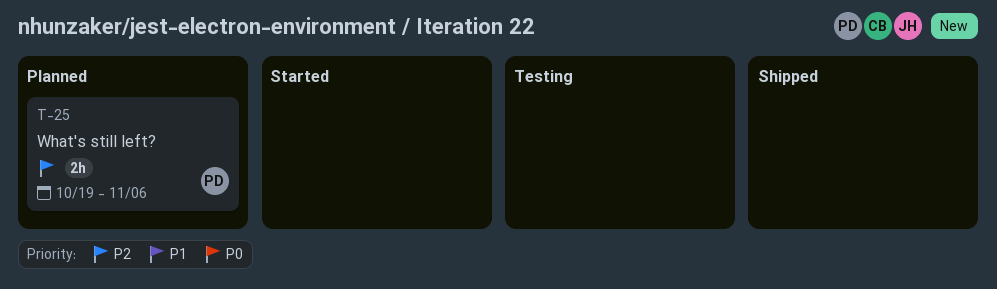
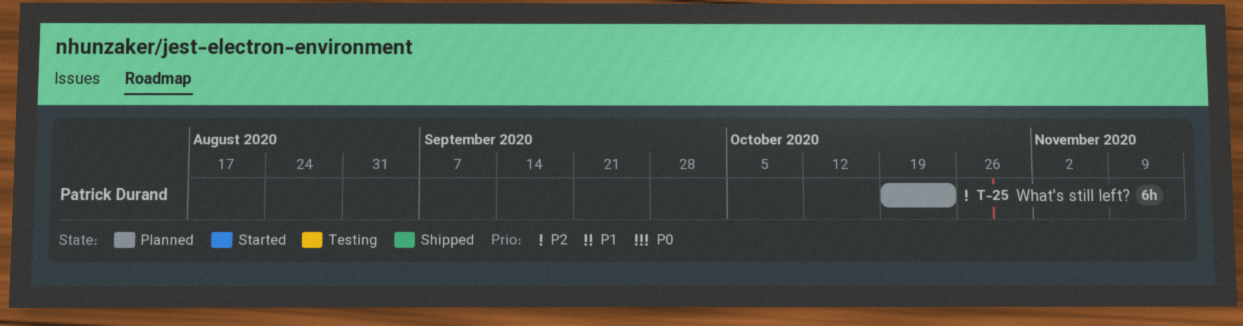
T-25, estimate: 2h -> 6h
T-25, due: Nov 6 -> Oct 23

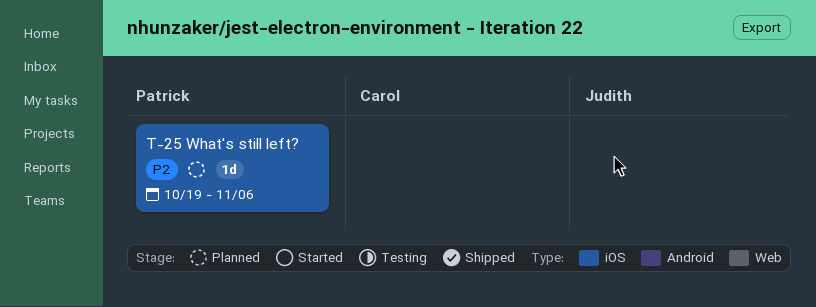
T-25, estimate: 6h -> 1d
T-25, due: Oct 23 -> Nov 6

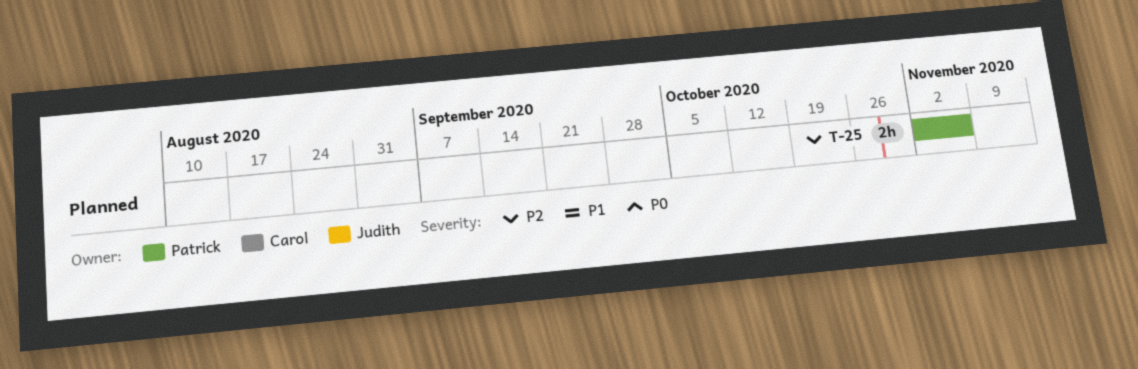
T-25, estimate: 1d -> 2h
T-25, start: Oct 19 -> Nov 2

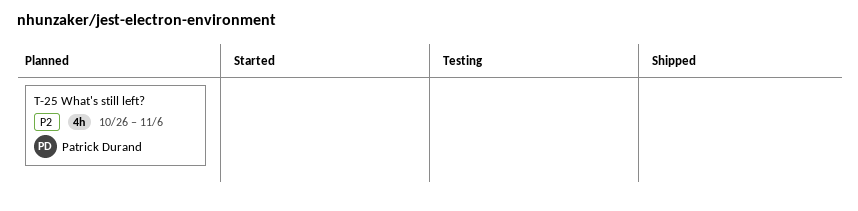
T-25, estimate: 2h -> 4h
T-25, start: Nov 2 -> Oct 26

